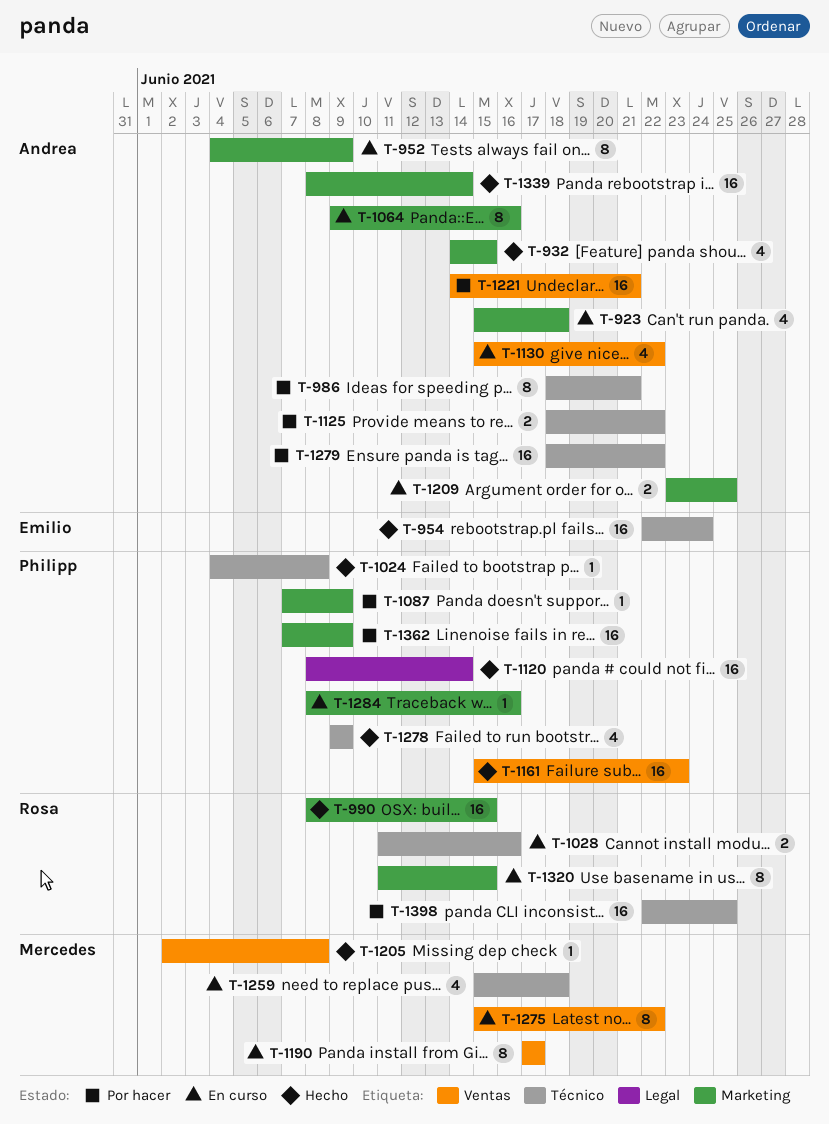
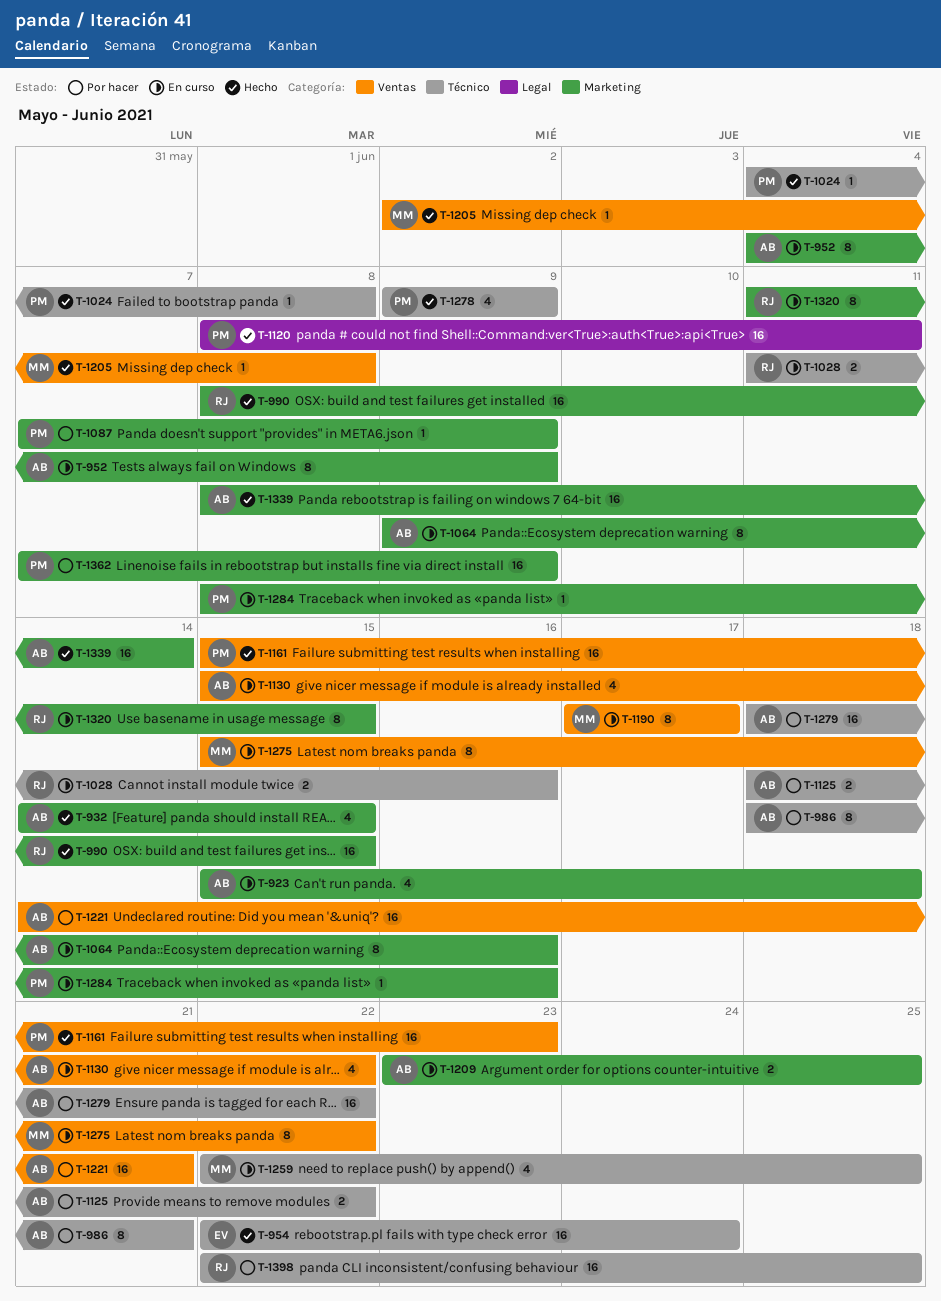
T-1120, due: Jun 14 -> Jun 11
T-1259, start: Jun 15 -> Jun 22
T-1259, due: Jun 18 -> Jun 25

